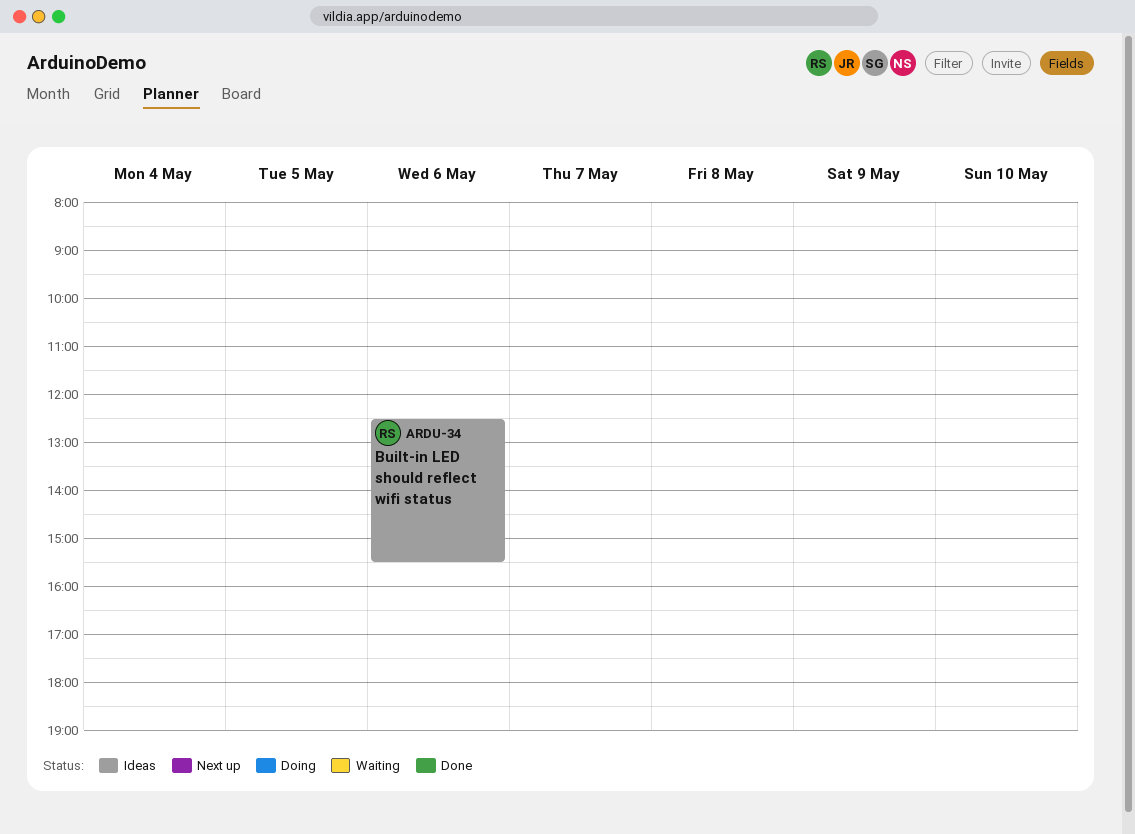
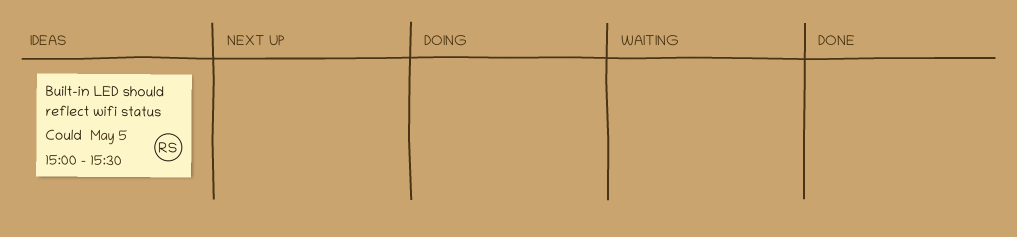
Built-in LED should reflect wifi status, day: May 6 -> May 5
Built-in LED should reflect wifi status, begins: 12:30 -> 15:00

